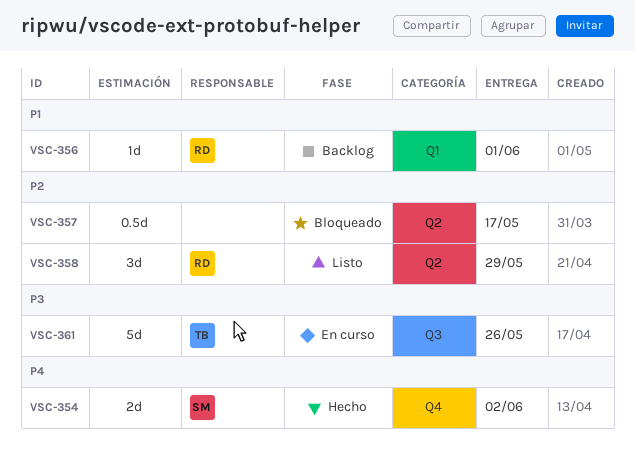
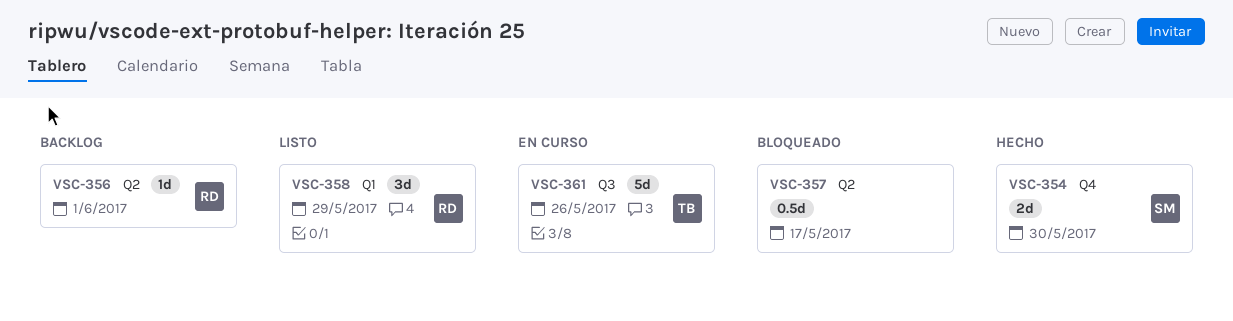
VSC-354, due: Jun 2 -> May 30
VSC-356, label: Q1 -> Q2
VSC-358, label: Q2 -> Q1

